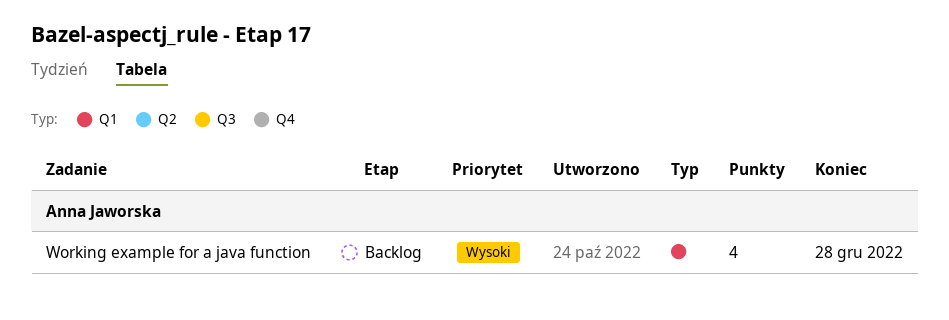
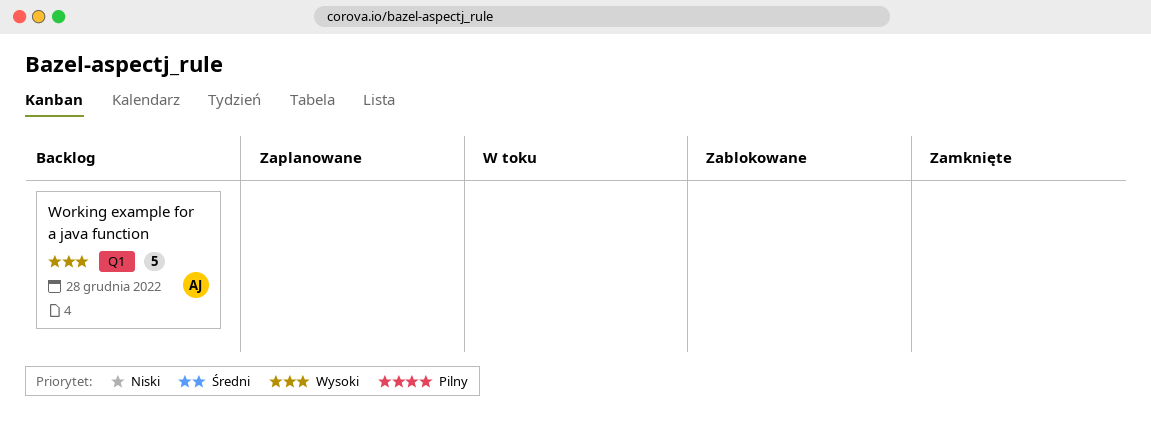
Working example for a java function, estimate: 4 -> 5

